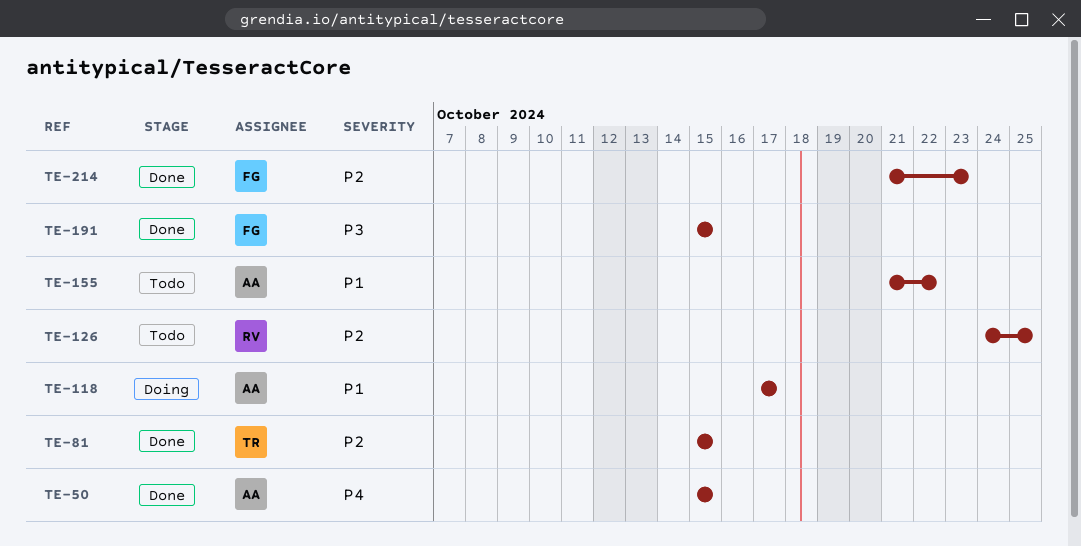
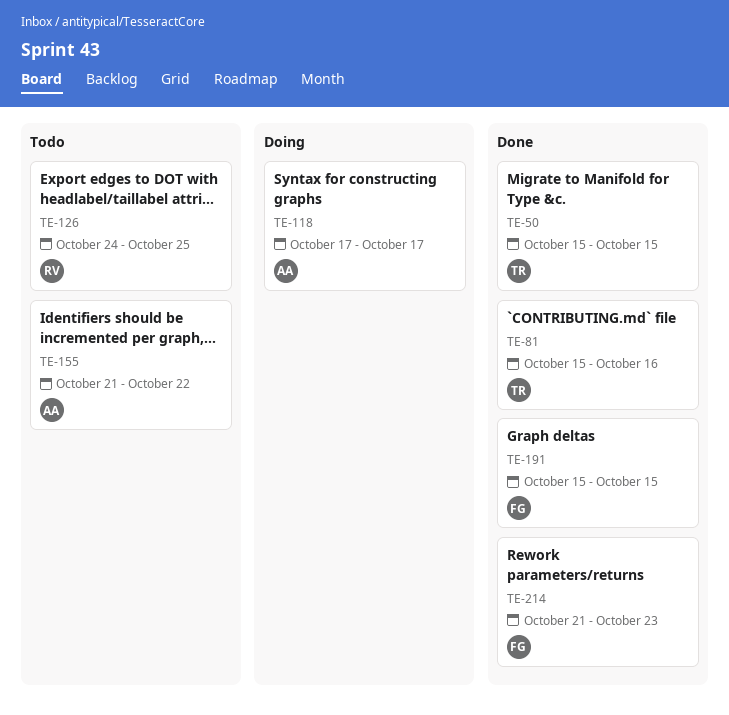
TE-50, owner: AA -> TR
TE-81, due: Oct 15 -> Oct 16

